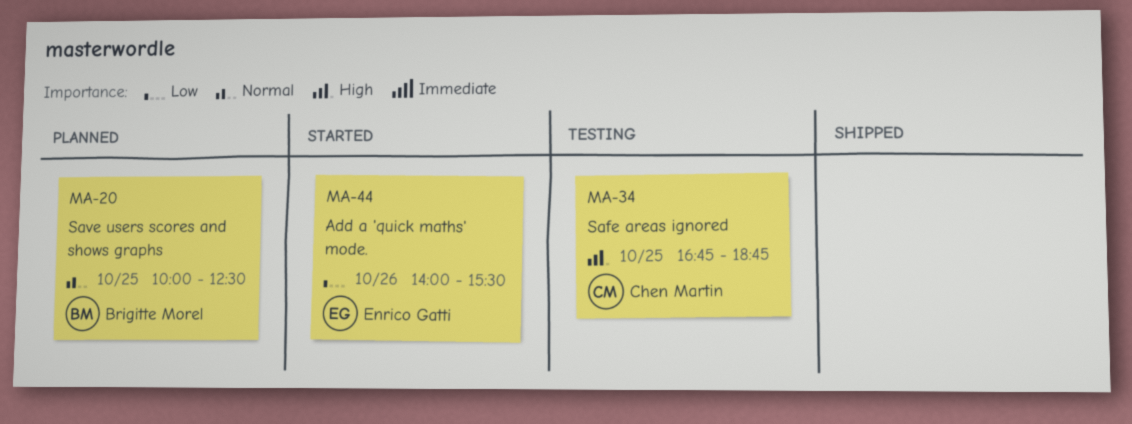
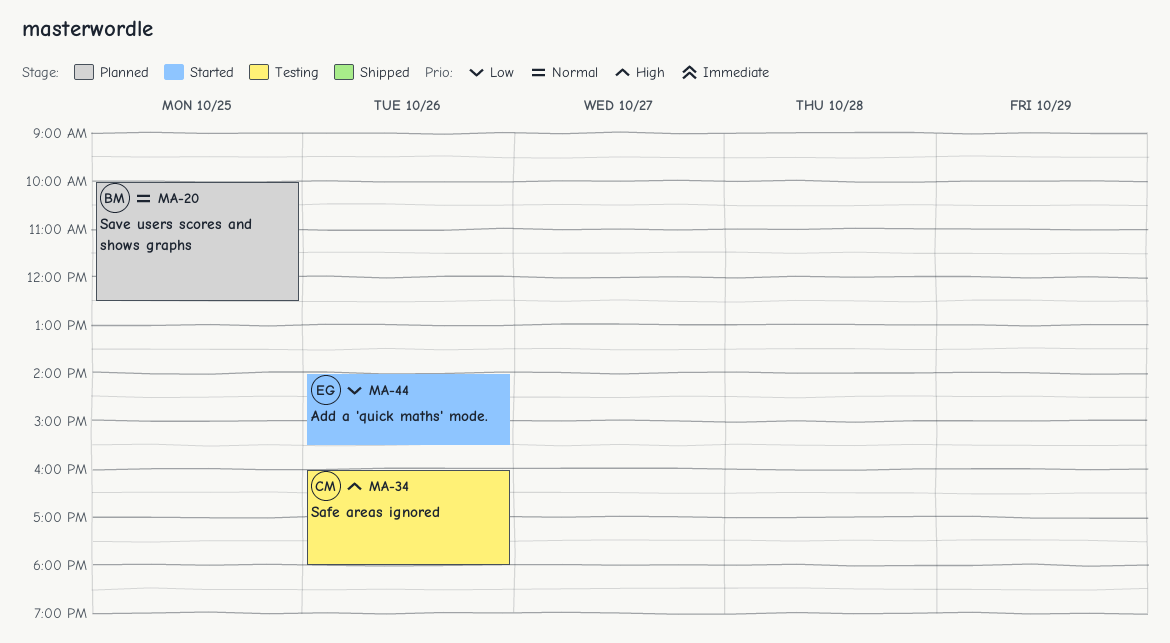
MA-34, day: Oct 25 -> Oct 26
MA-34, begins: 16:45 -> 16:00
MA-34, ends: 18:45 -> 18:00

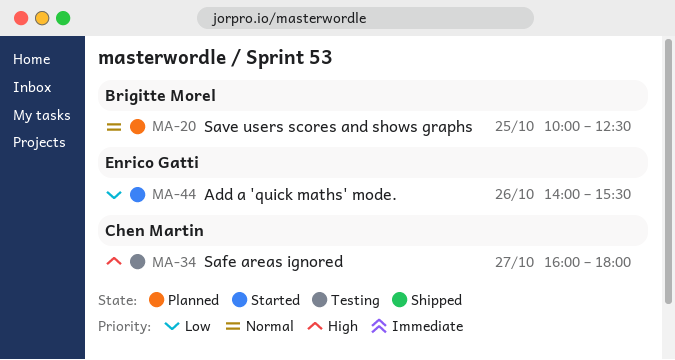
MA-34, day: Oct 26 -> Oct 27

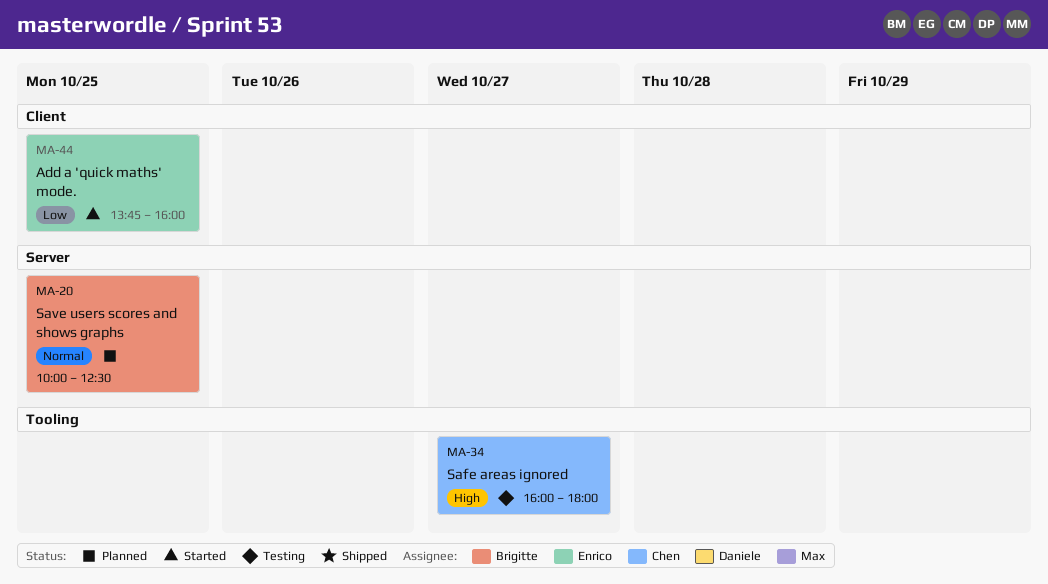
MA-44, day: Oct 26 -> Oct 25
MA-44, begins: 14:00 -> 13:45
MA-44, ends: 15:30 -> 16:00

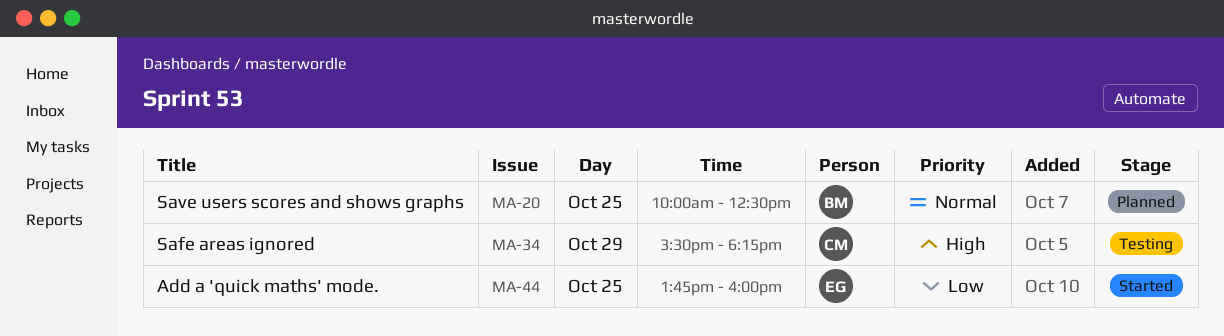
MA-34, day: Oct 27 -> Oct 29
MA-34, begins: 16:00 -> 15:30
MA-34, ends: 18:00 -> 18:15

